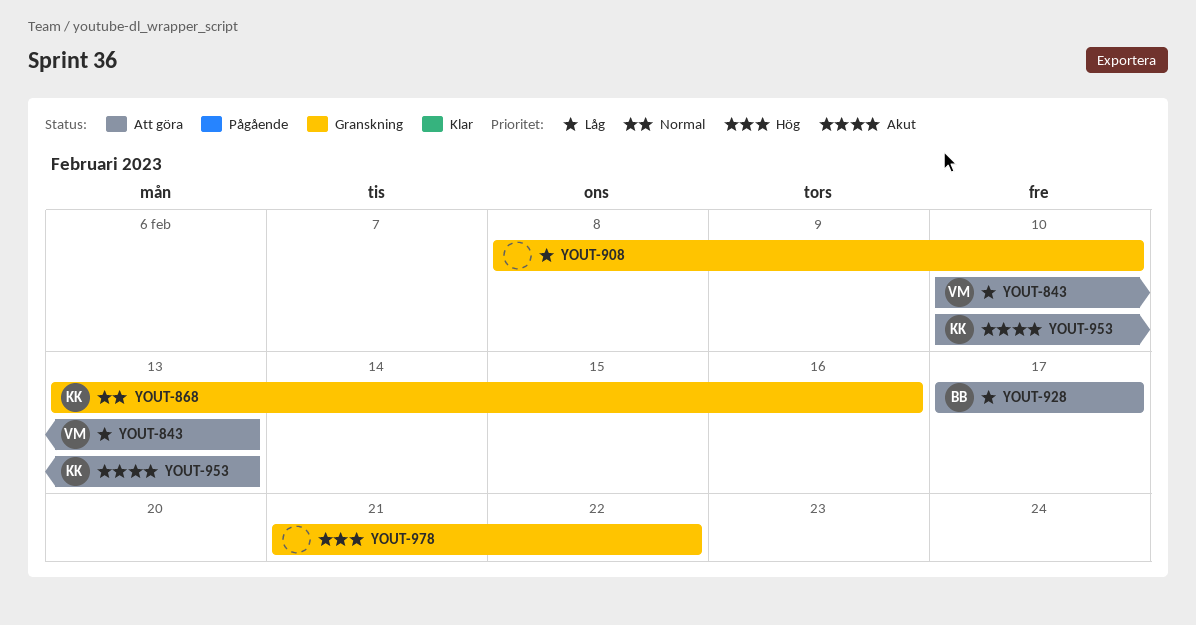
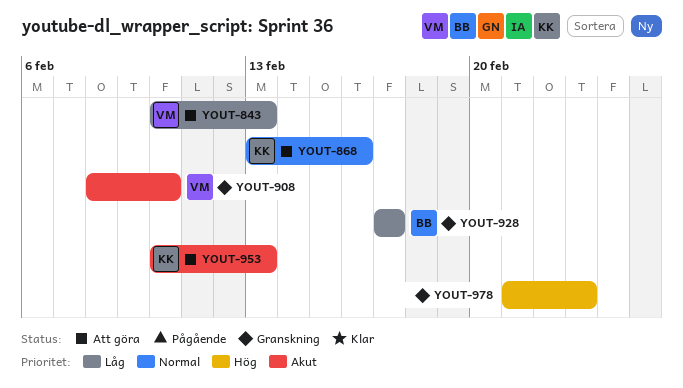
YOUT-868, status: Granskning -> Att göra
YOUT-908, owner: none -> VM
YOUT-908, priority: Låg -> Akut
YOUT-928, status: Att göra -> Granskning
YOUT-978, due: Feb 22 -> Feb 23

